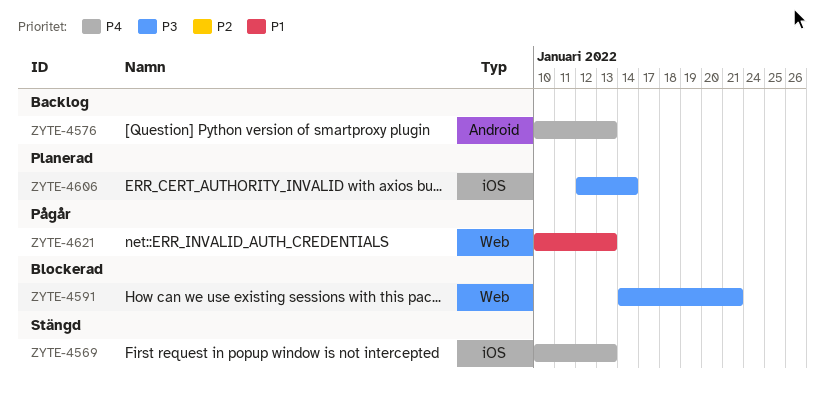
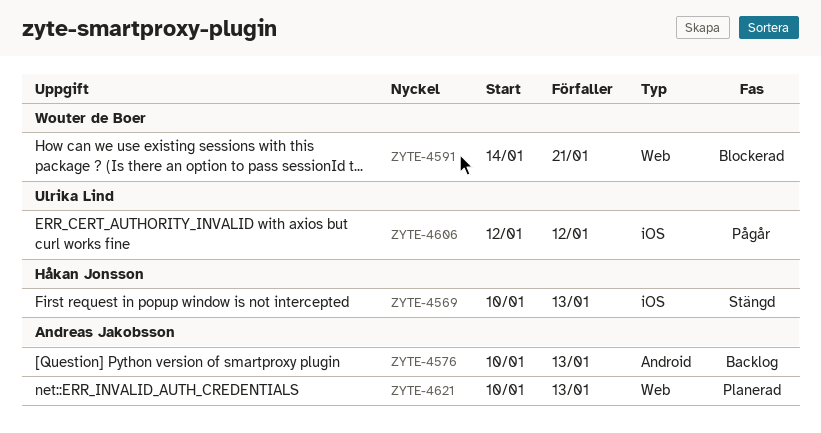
ZYTE-4606, status: Planerad -> Pågår
ZYTE-4606, due: Jan 14 -> Jan 12
ZYTE-4621, status: Pågår -> Planerad

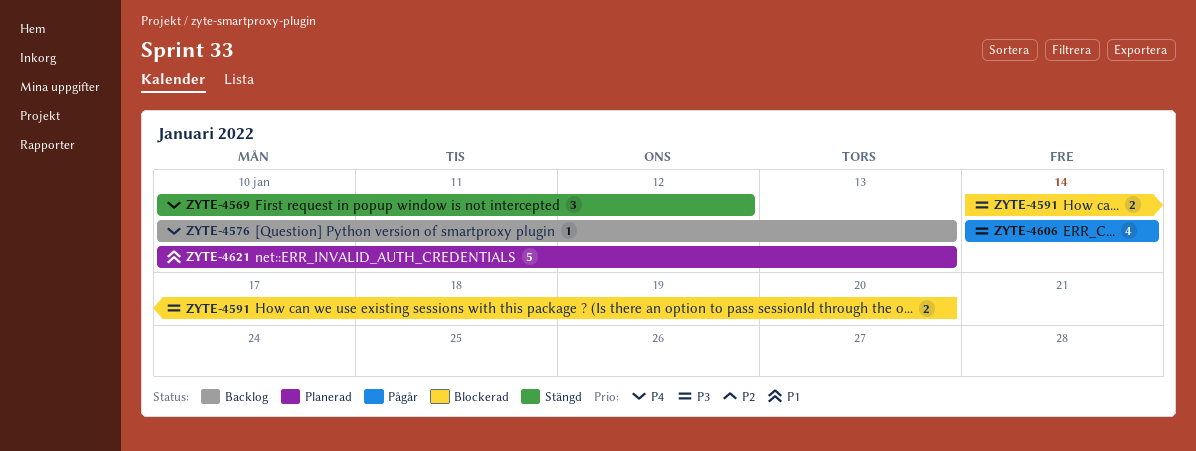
ZYTE-4569, due: Jan 13 -> Jan 12
ZYTE-4591, due: Jan 21 -> Jan 20
ZYTE-4606, start: Jan 12 -> Jan 14
ZYTE-4606, due: Jan 12 -> Jan 14

